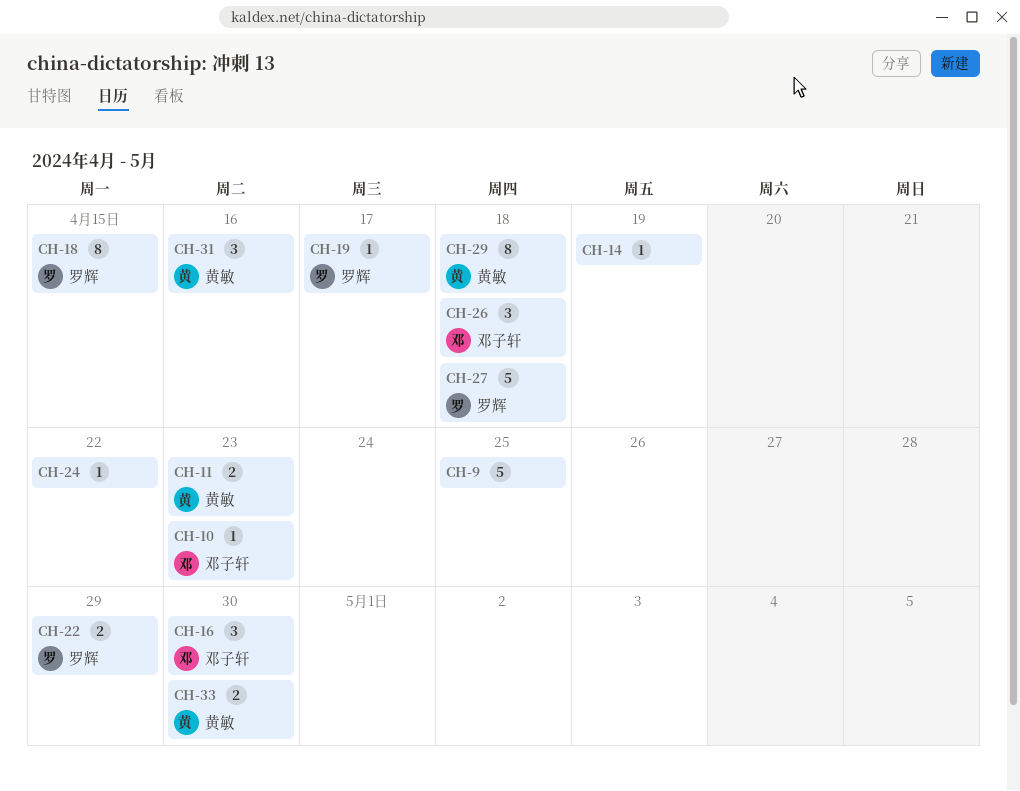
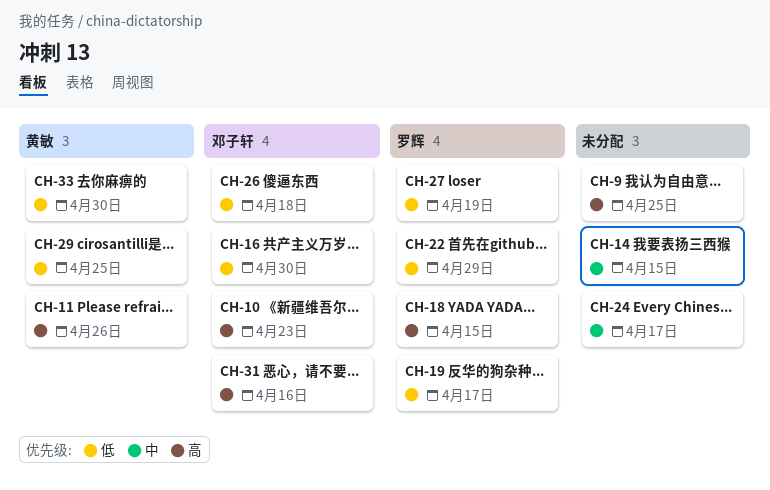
CH-11, due: Apr 23 -> Apr 26
CH-14, due: Apr 19 -> Apr 15
CH-24, due: Apr 22 -> Apr 17
CH-27, due: Apr 18 -> Apr 19
CH-29, due: Apr 18 -> Apr 25
CH-31, owner: 黄敏 -> 邓子轩

